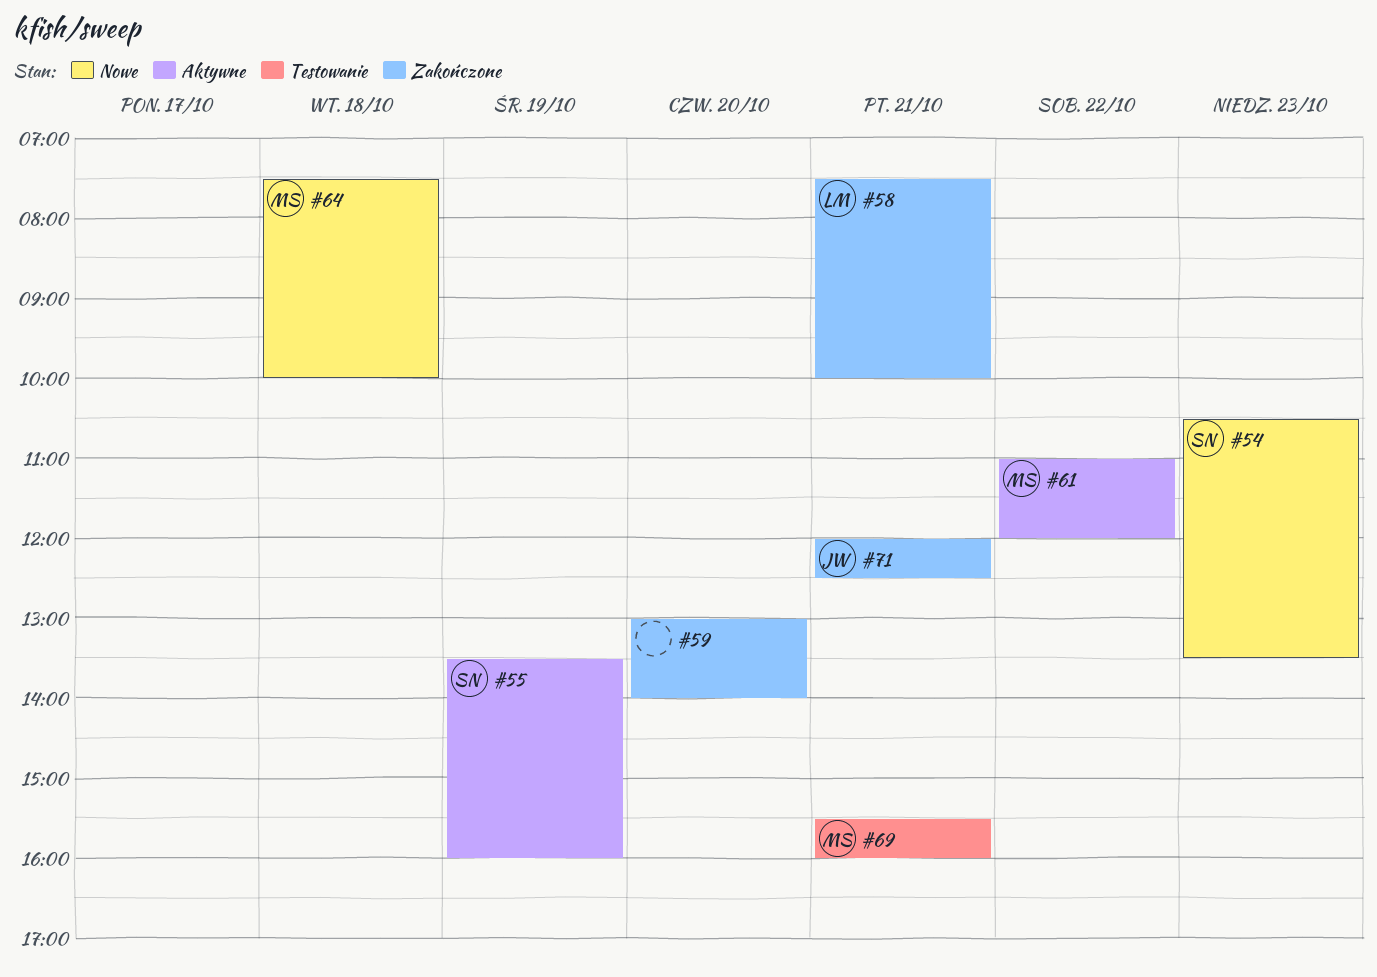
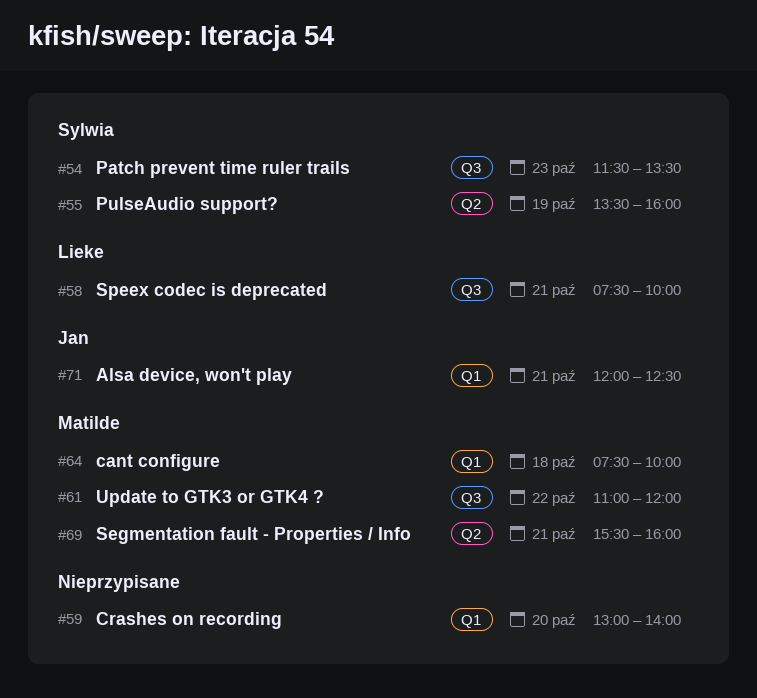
#54, begins: 10:30 -> 11:30

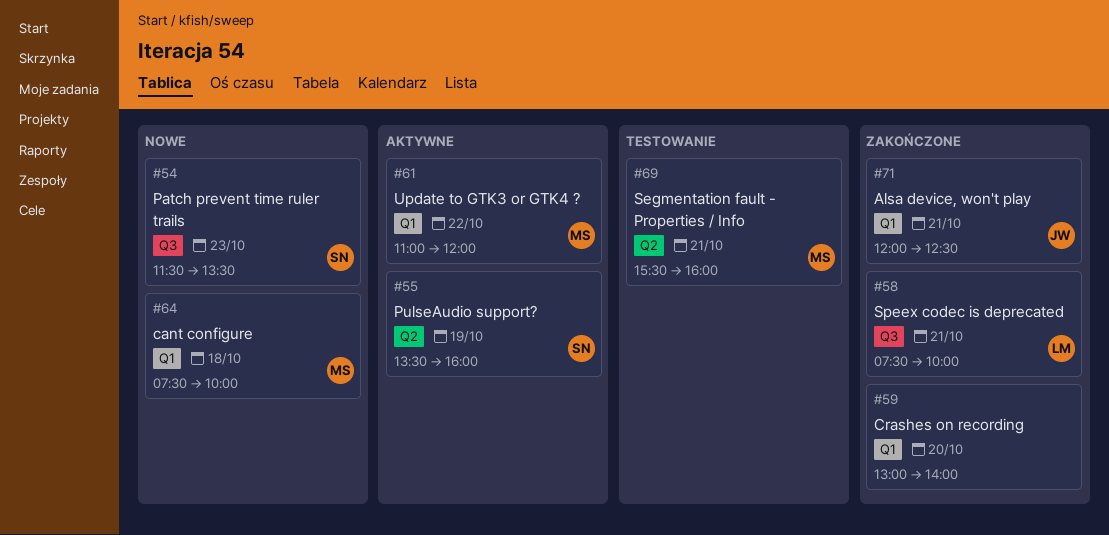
#61, label: Q3 -> Q1

